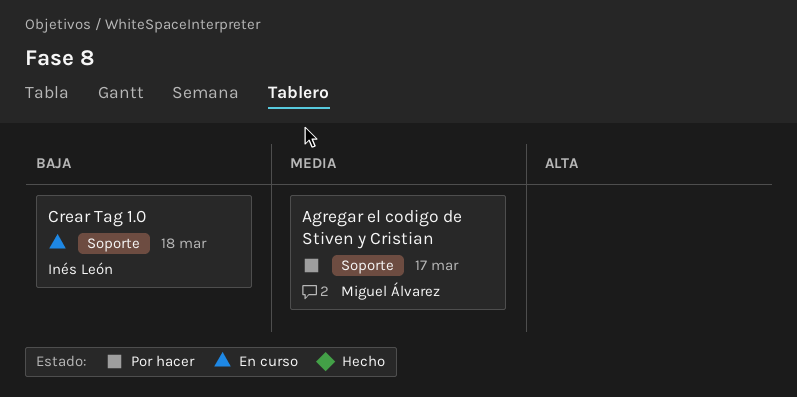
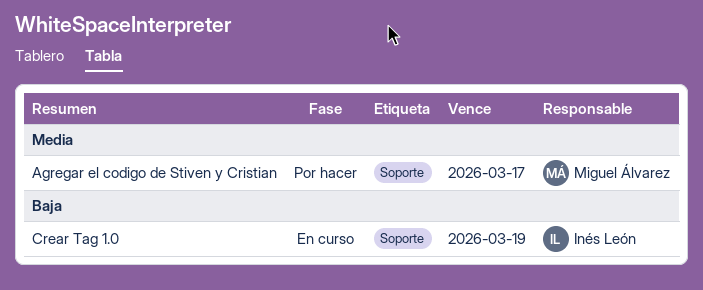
Crear Tag 1.0, due: Mar 18 -> Mar 19

